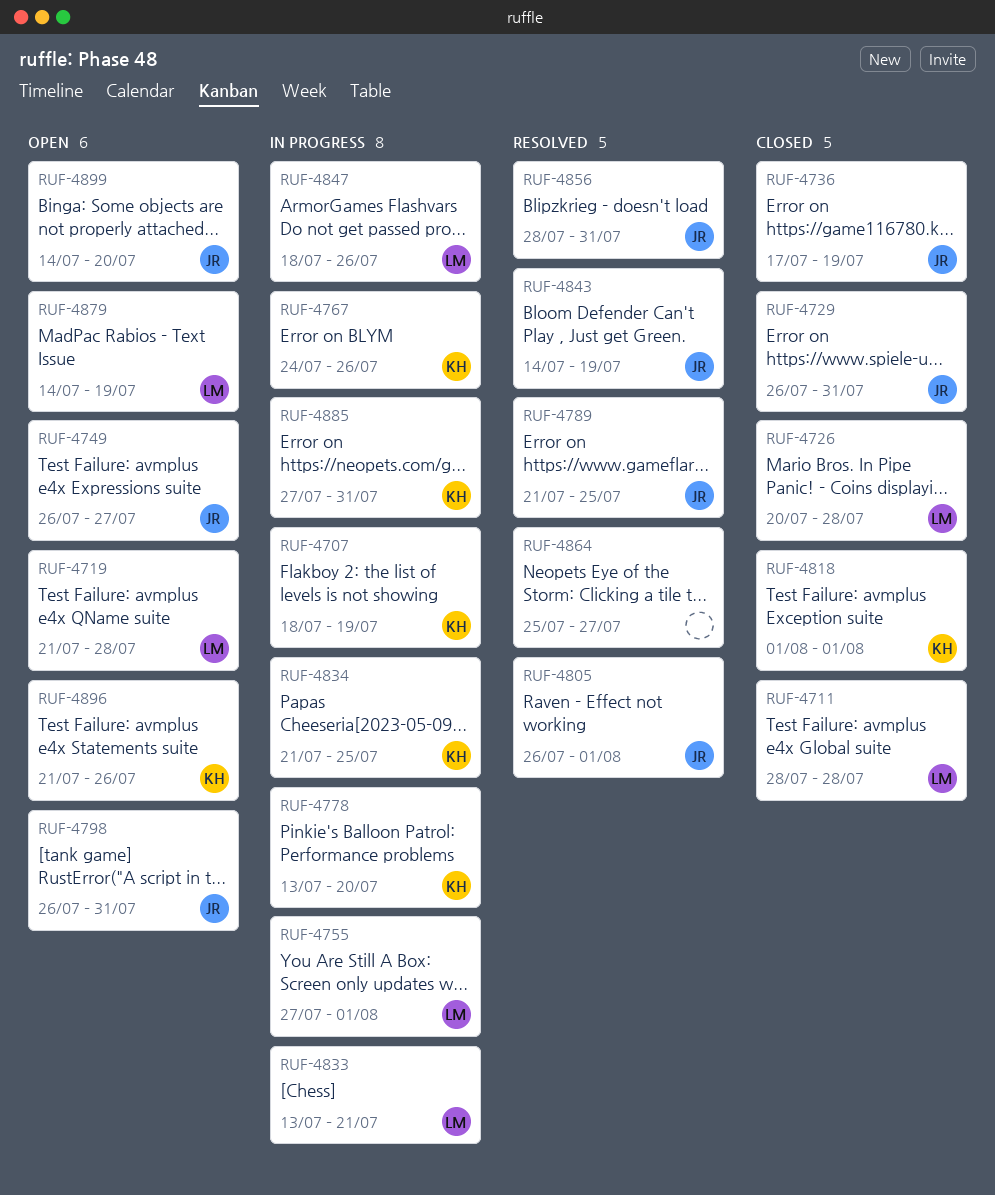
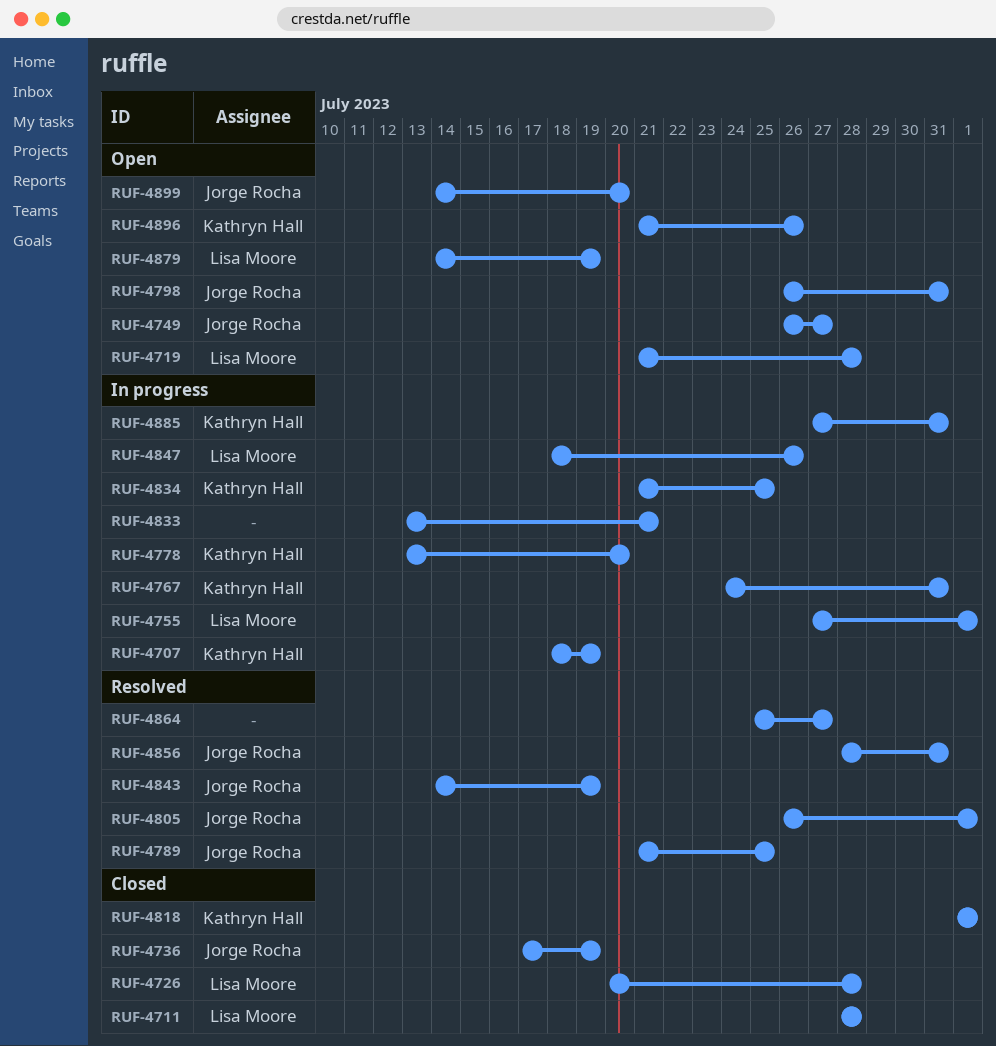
RUF-4729: present -> none
RUF-4767, due: Jul 26 -> Jul 31
RUF-4833, owner: Lisa Moore -> none

